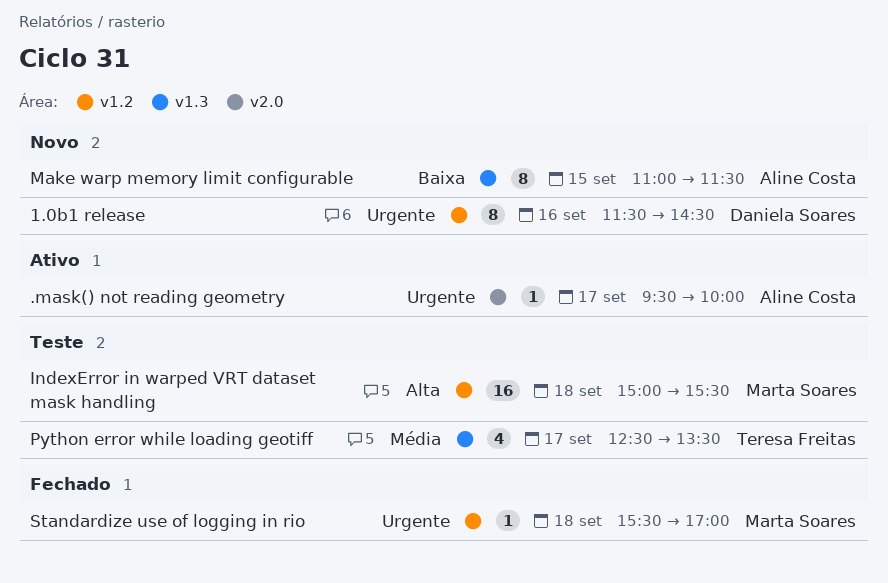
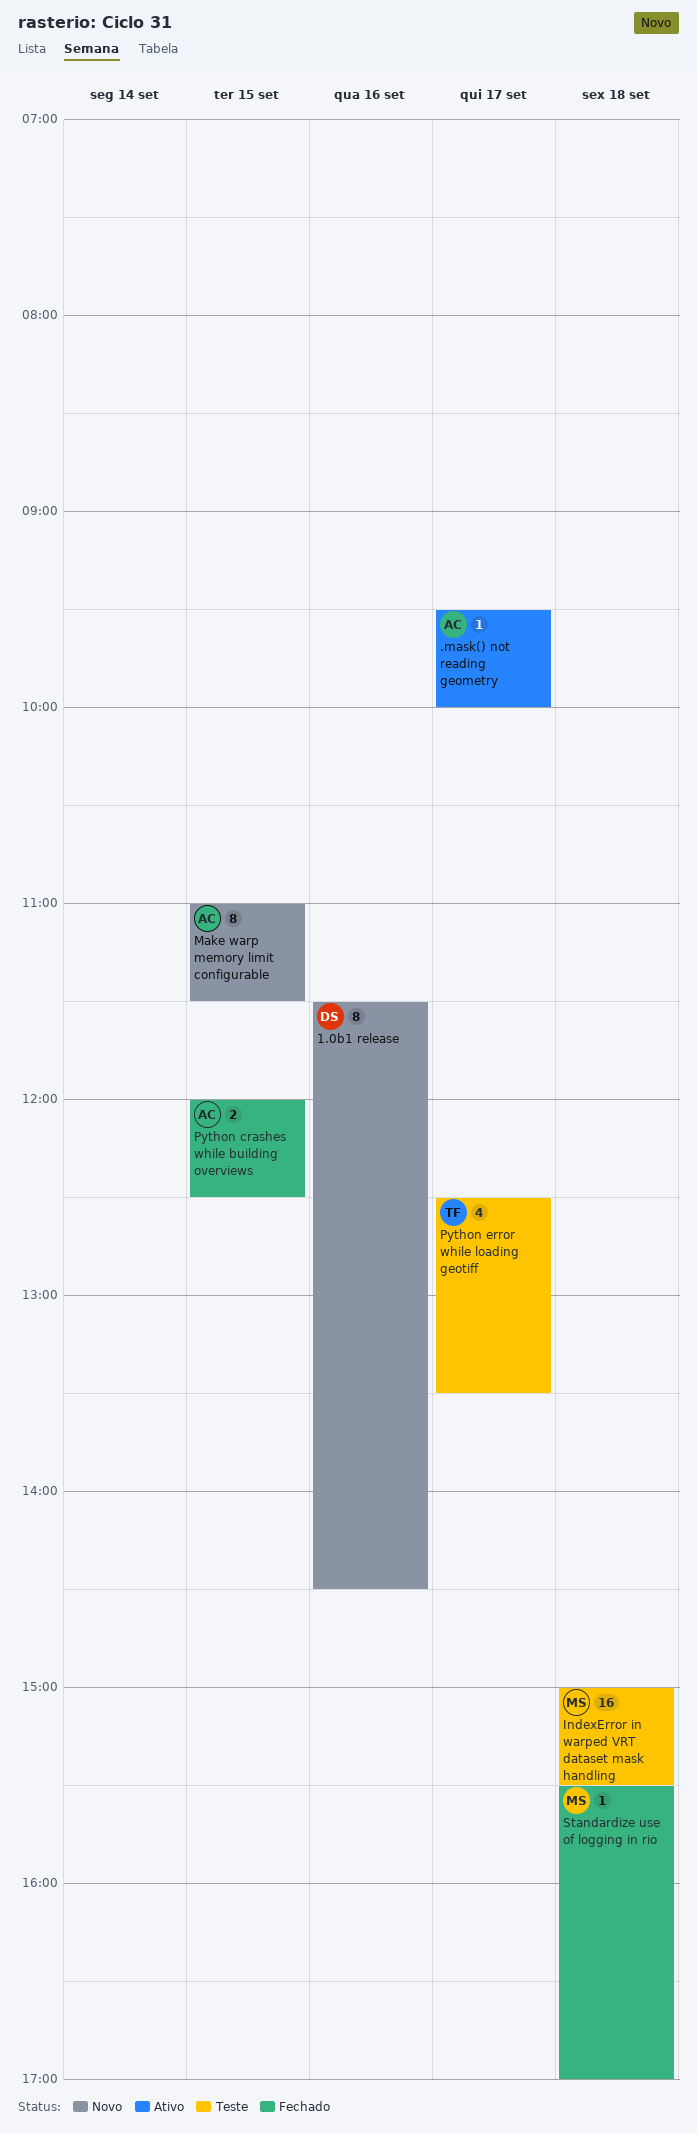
Python crashes while building overviews: none -> present

